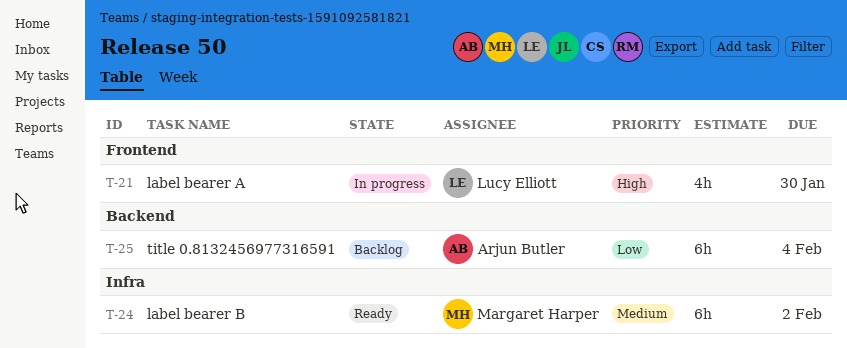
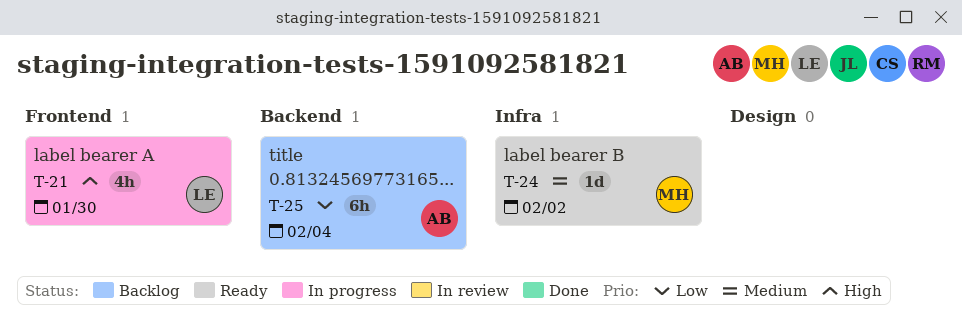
T-24, estimate: 6h -> 1d

